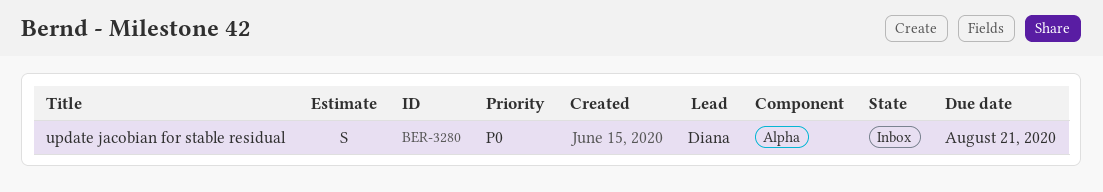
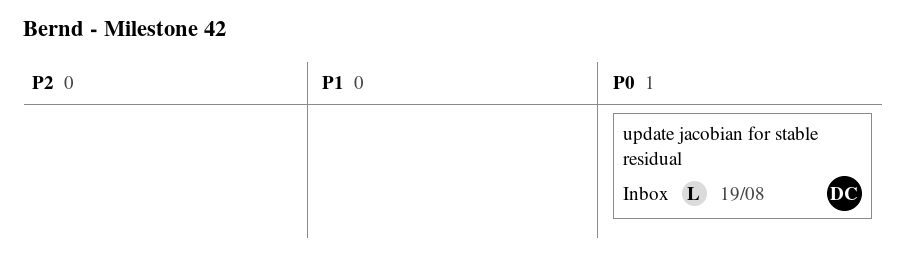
update jacobian for stable residual, estimate: S -> L
update jacobian for stable residual, due: Aug 21 -> Aug 19

